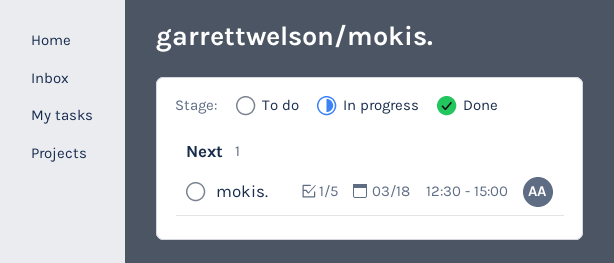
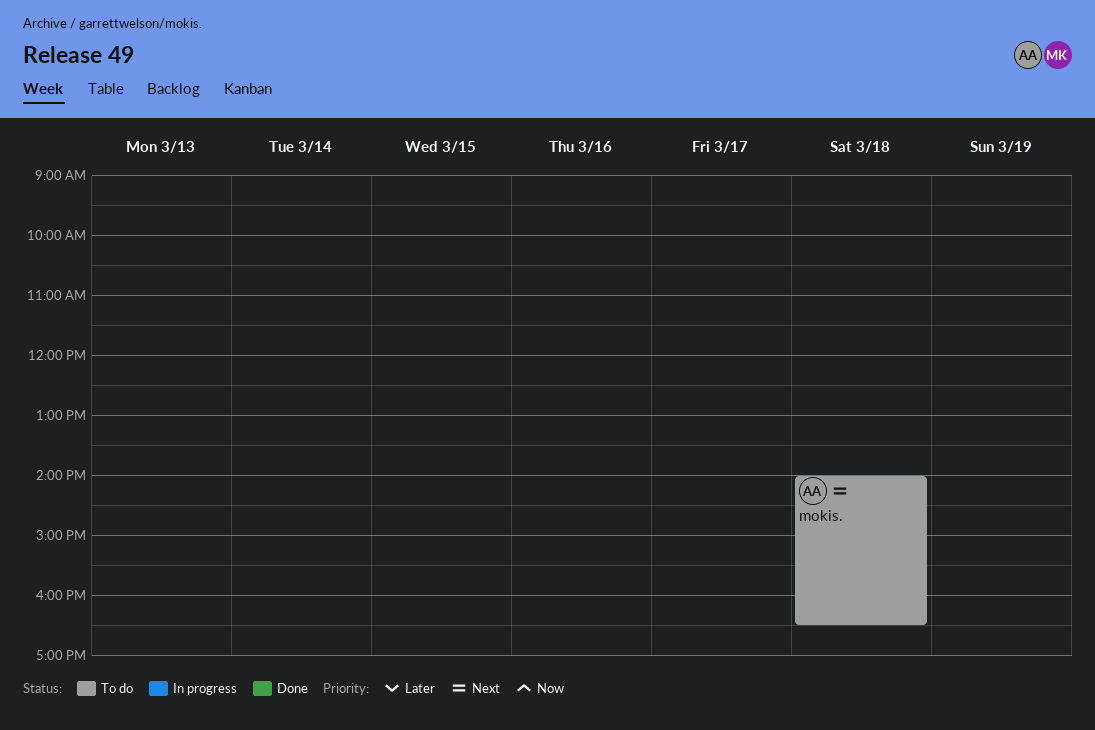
mokis., begins: 12:30 -> 14:00
mokis., ends: 15:00 -> 16:30

